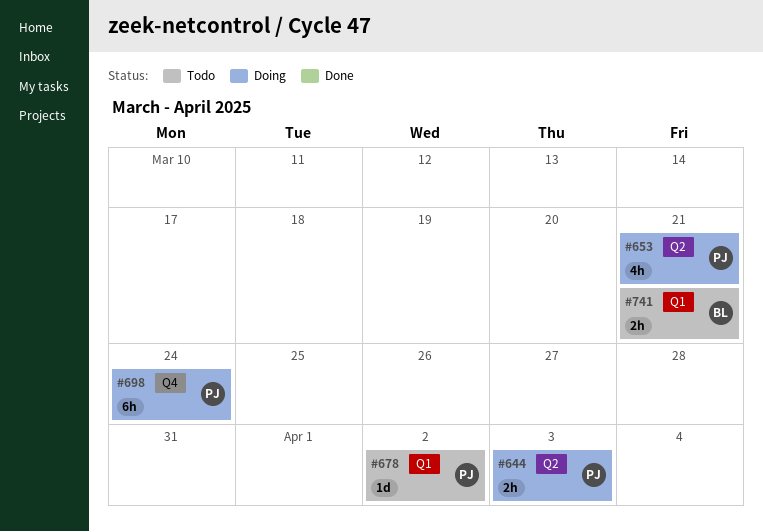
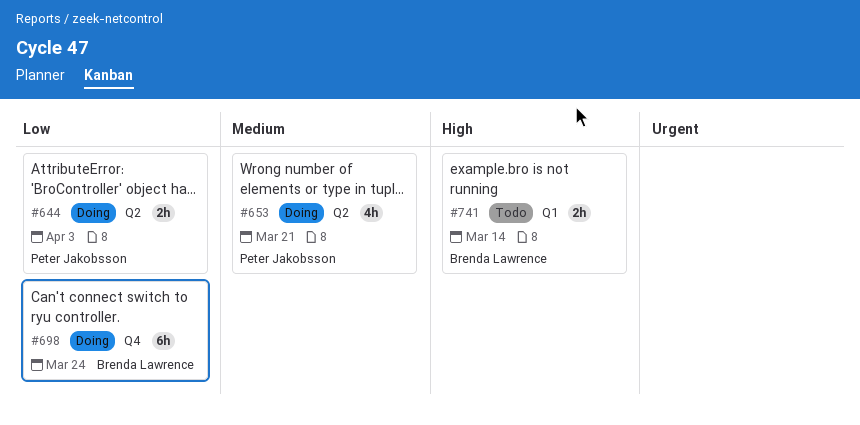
#678: present -> none
#698, owner: Peter Jakobsson -> Brenda Lawrence
#741, due: Mar 21 -> Mar 14

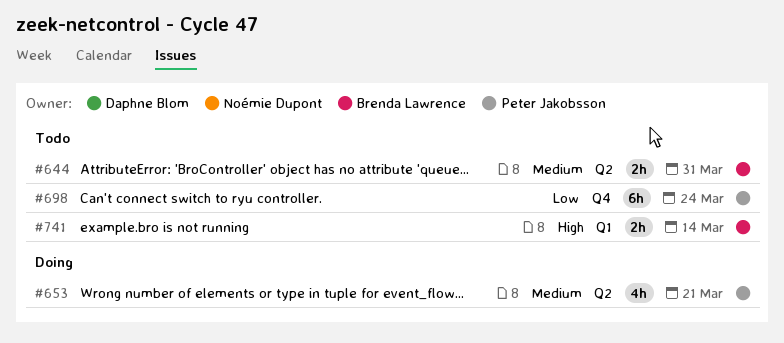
#644, status: Doing -> Todo
#644, owner: Peter Jakobsson -> Brenda Lawrence
#644, priority: Low -> Medium
#644, due: Apr 3 -> Mar 31
#698, status: Doing -> Todo
#698, owner: Brenda Lawrence -> Peter Jakobsson

